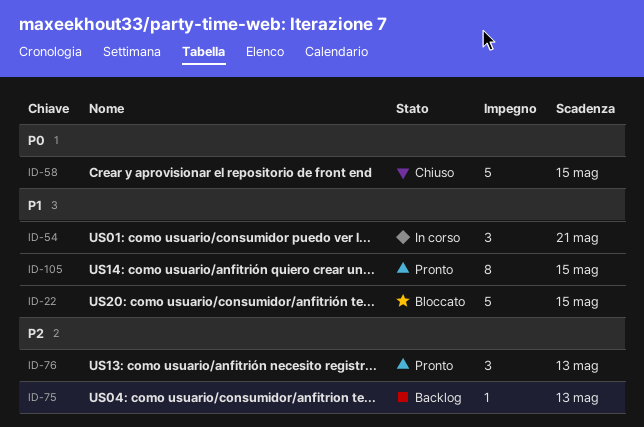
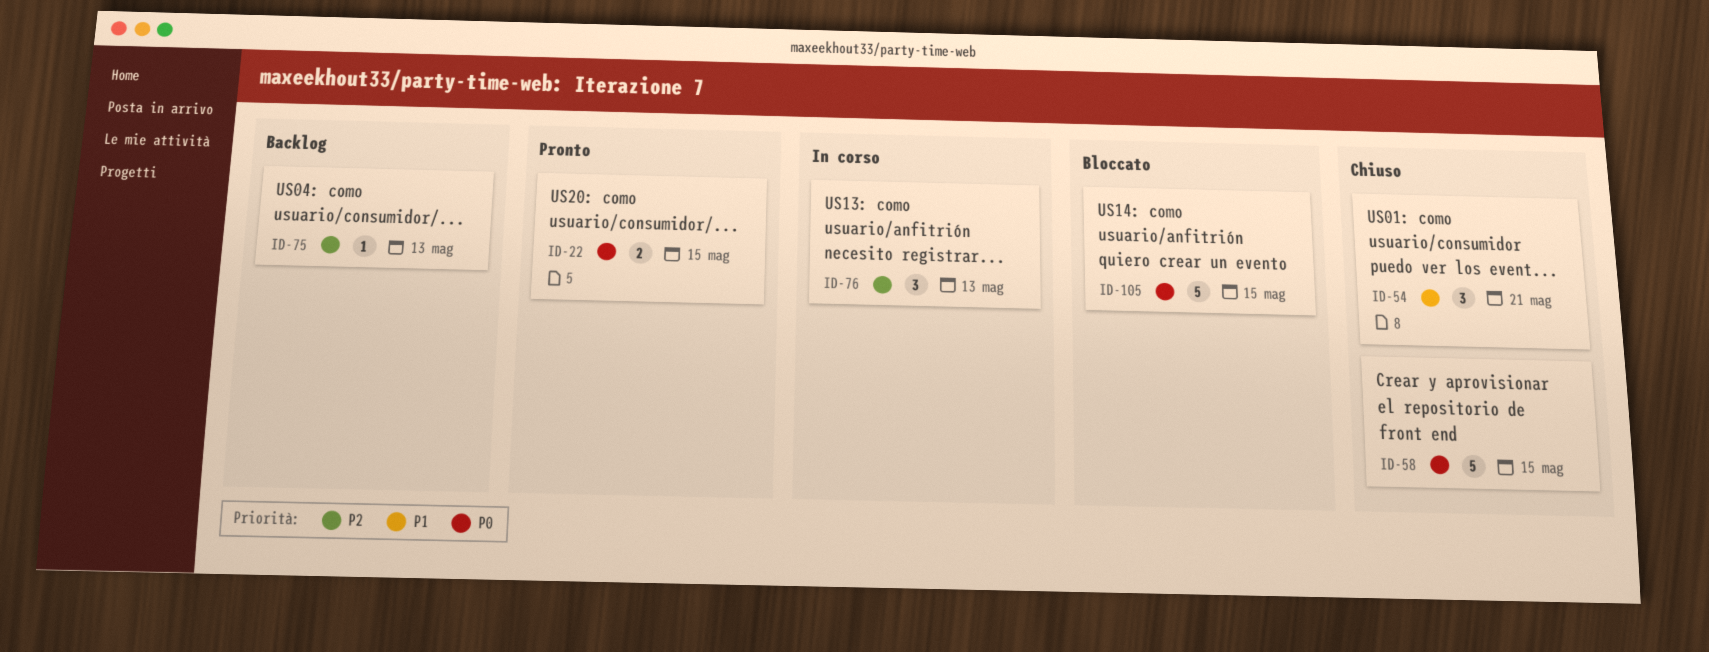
ID-22, status: Bloccato -> Pronto
ID-22, priority: P1 -> P0
ID-22, estimate: 5 -> 2
ID-54, status: In corso -> Chiuso
ID-76, status: Pronto -> In corso
ID-105, status: Pronto -> Bloccato
ID-105, priority: P1 -> P0
ID-105, estimate: 8 -> 5

